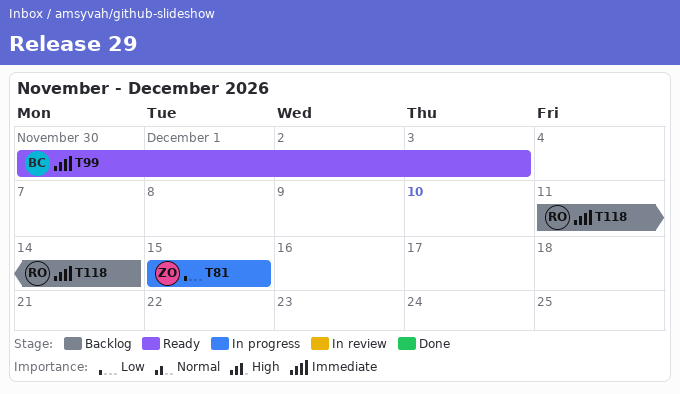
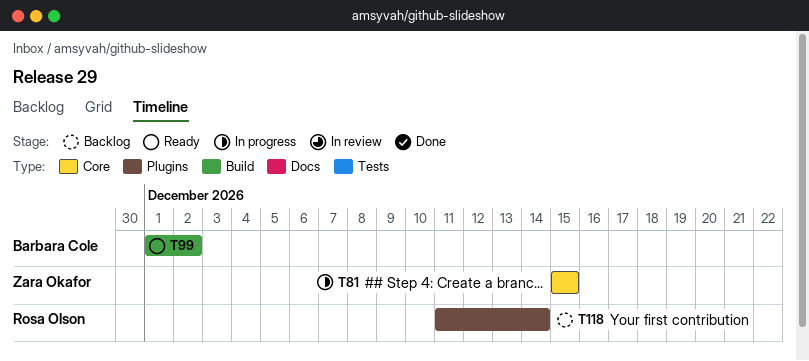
T99, start: Nov 30 -> Dec 1
T99, due: Dec 3 -> Dec 2

